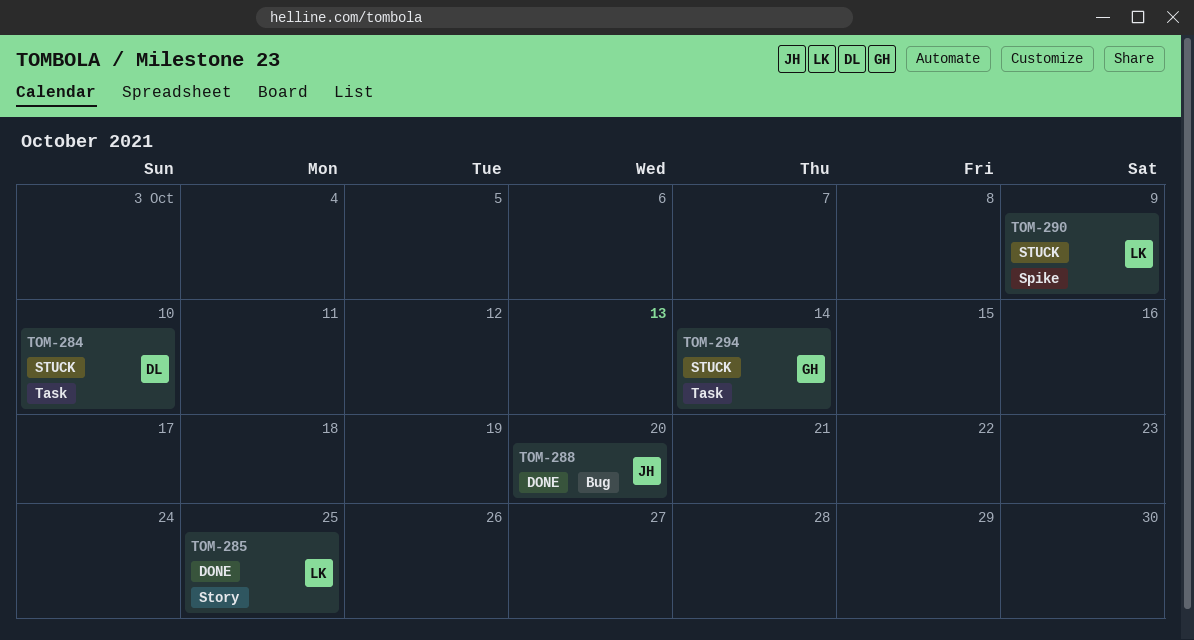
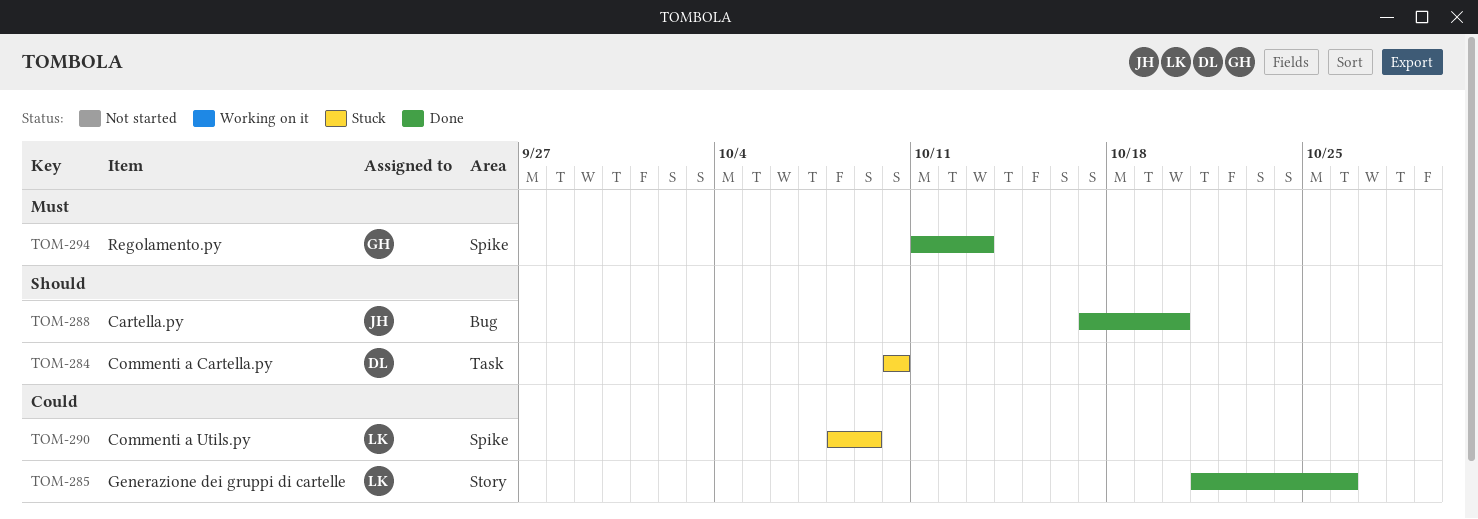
TOM-285, due: Oct 25 -> Oct 26
TOM-294, status: Stuck -> Done
TOM-294, label: Task -> Spike
TOM-294, due: Oct 14 -> Oct 13

